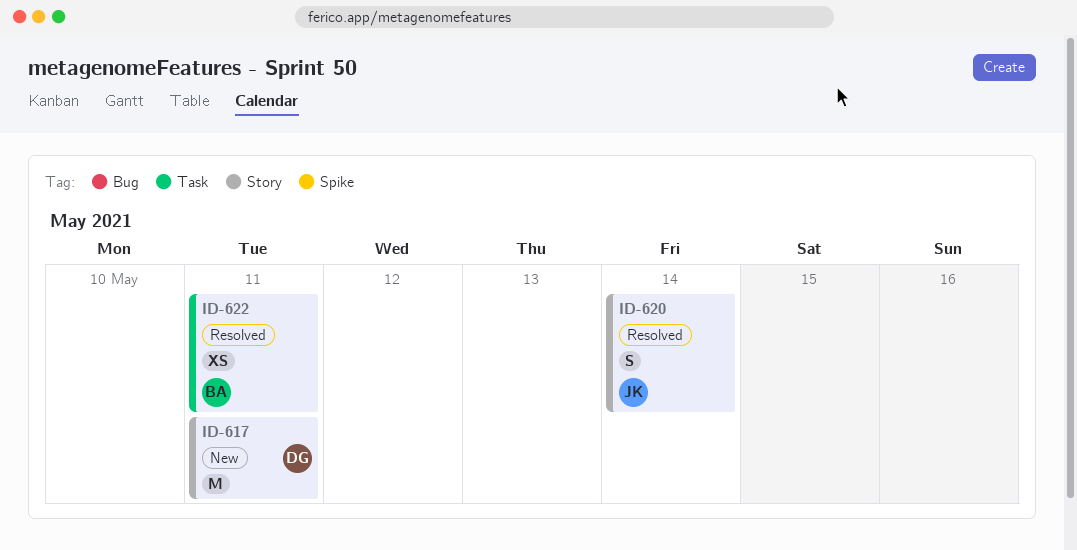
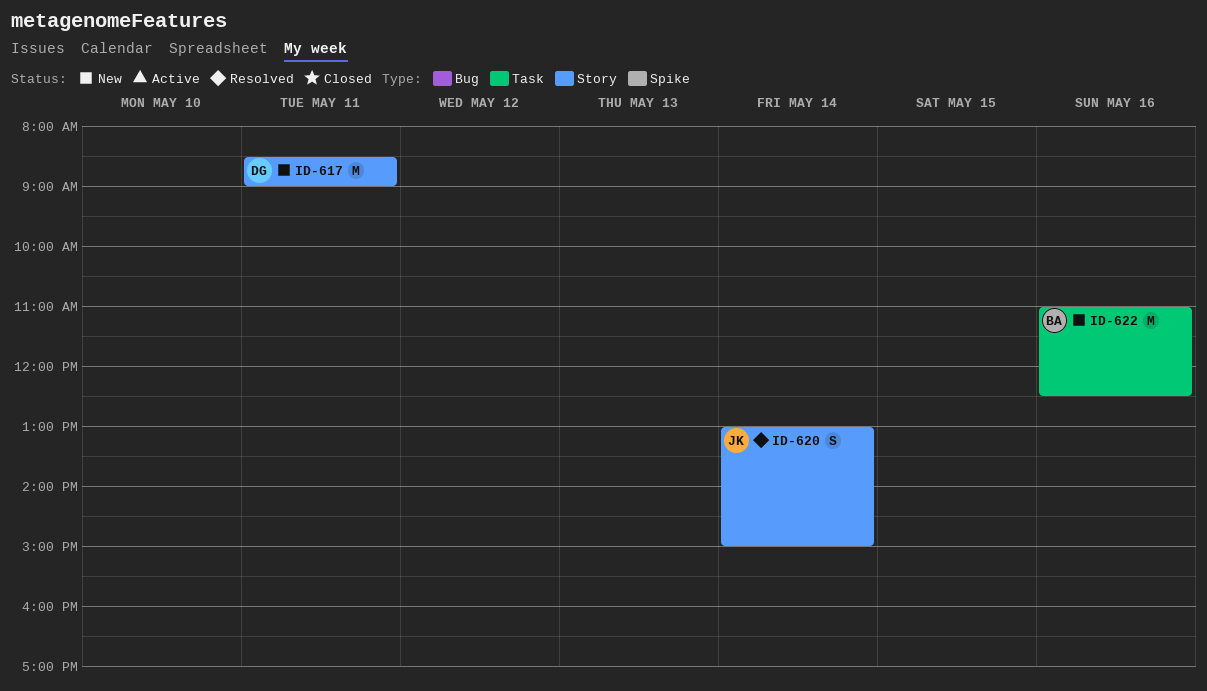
ID-622, status: Resolved -> New
ID-622, estimate: XS -> M
ID-622, day: May 11 -> May 16

